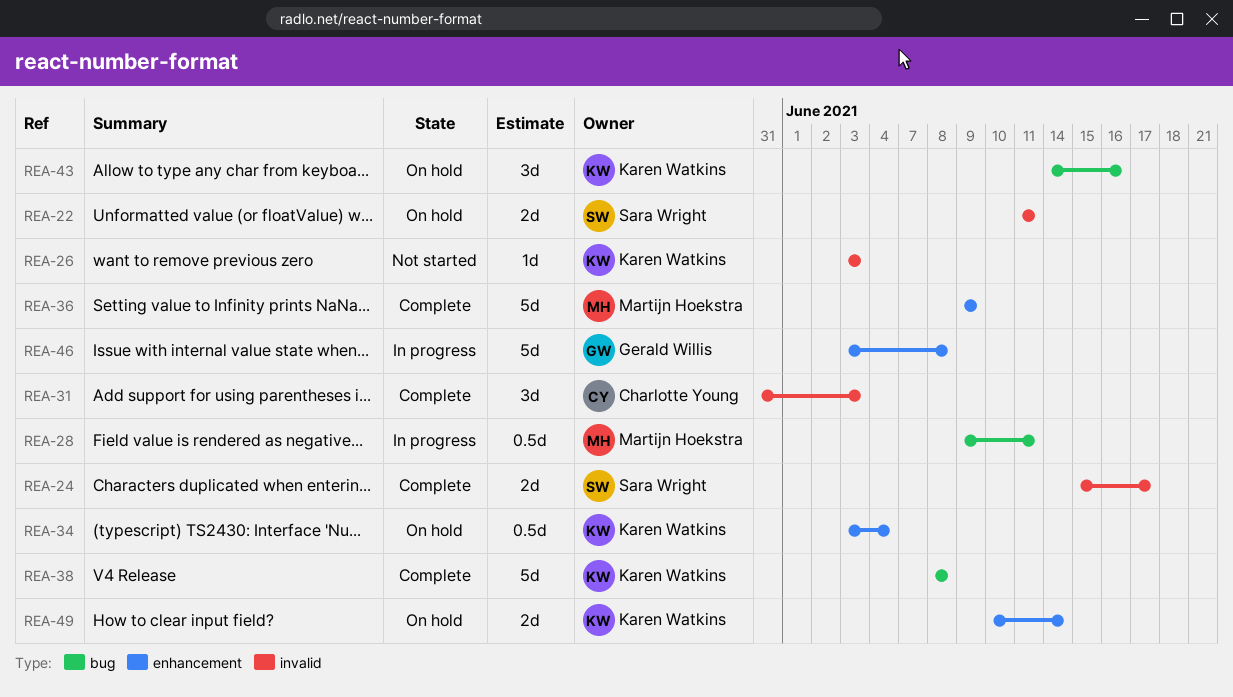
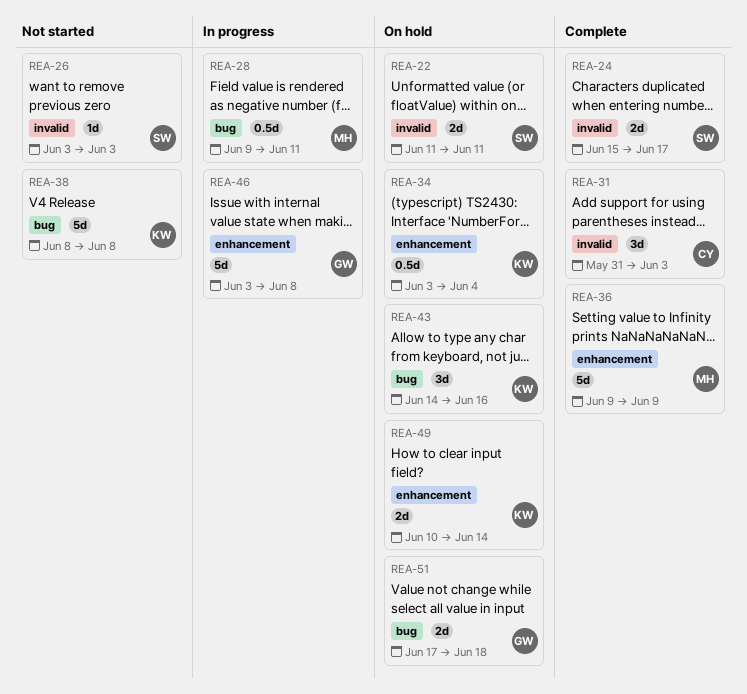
REA-26, owner: Karen Watkins -> Sara Wright
REA-38, status: Complete -> Not started
REA-51: none -> present

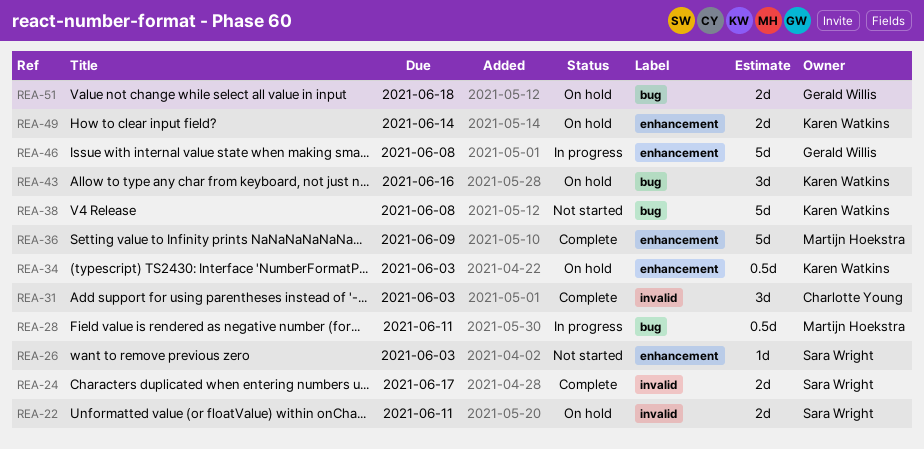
REA-26, label: invalid -> enhancement
REA-34, due: Jun 4 -> Jun 3

